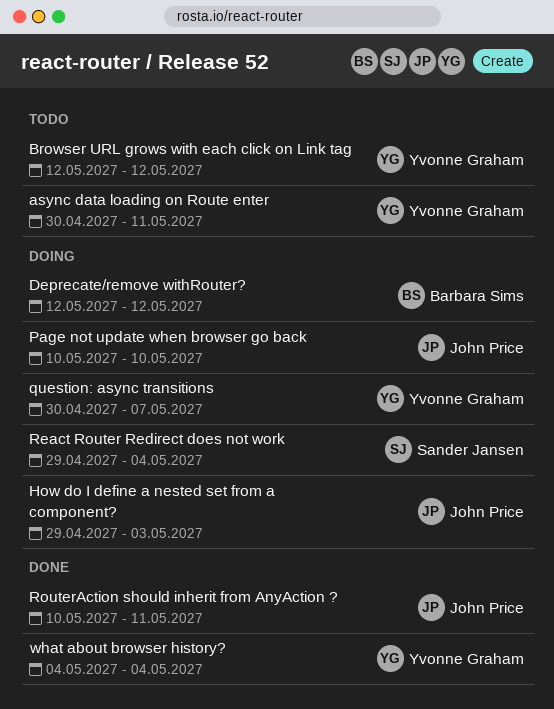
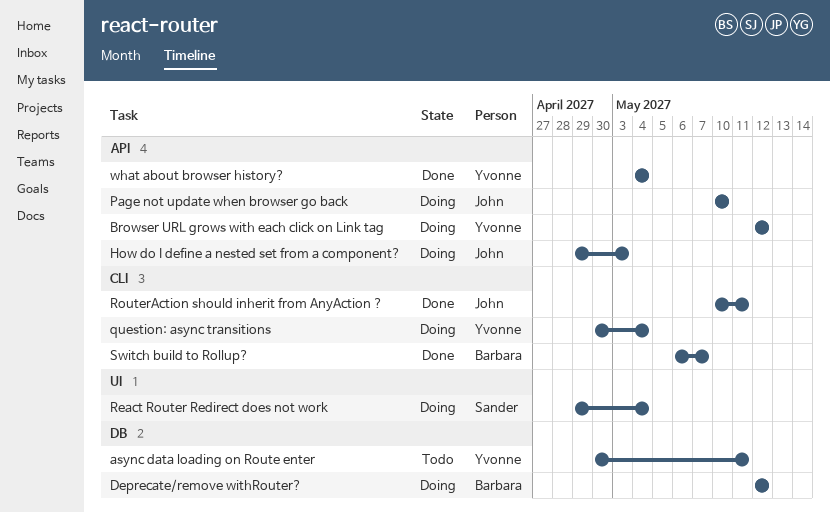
Browser URL grows with each click on Link tag, status: Todo -> Doing
question: async transitions, due: May 7 -> May 4
Switch build to Rollup?: none -> present

